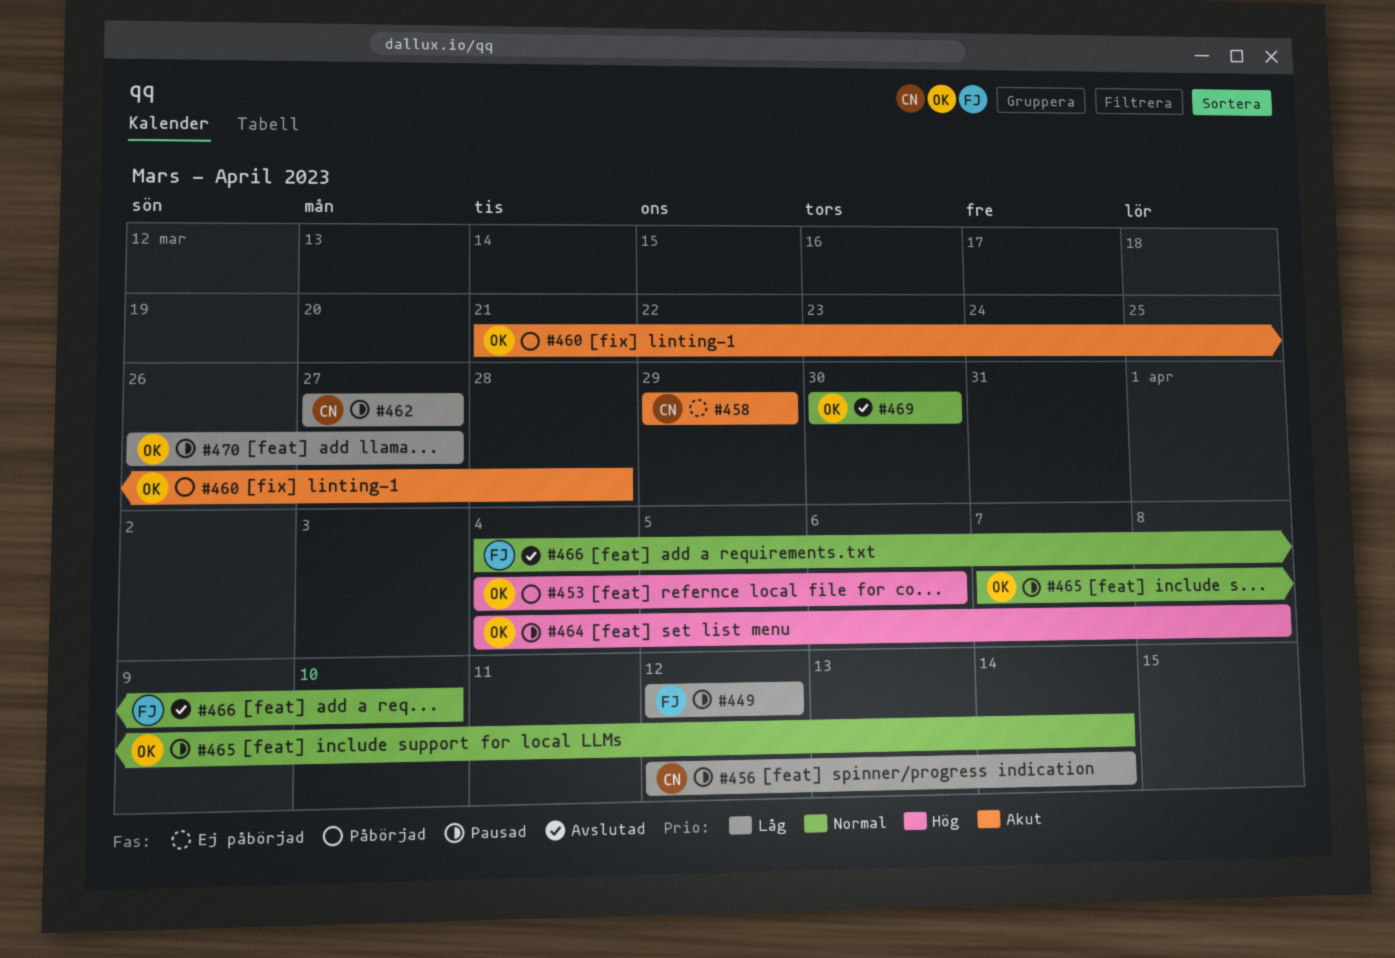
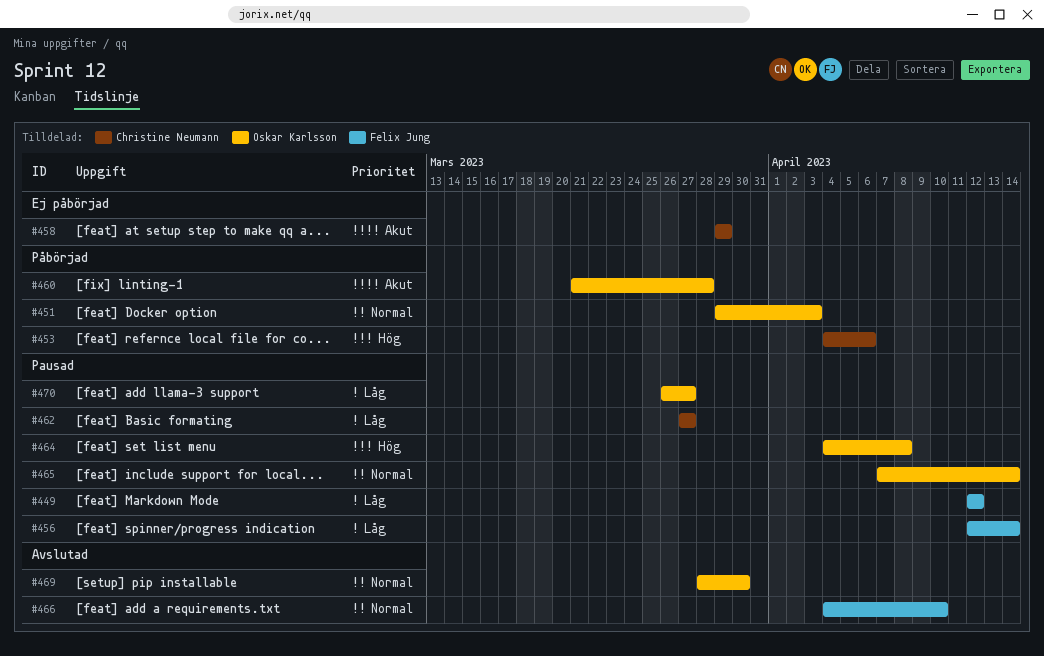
#451: none -> present
#453, owner: Oskar Karlsson -> Christine Neumann
#456, owner: Christine Neumann -> Felix Jung
#469, start: Mar 30 -> Mar 28

